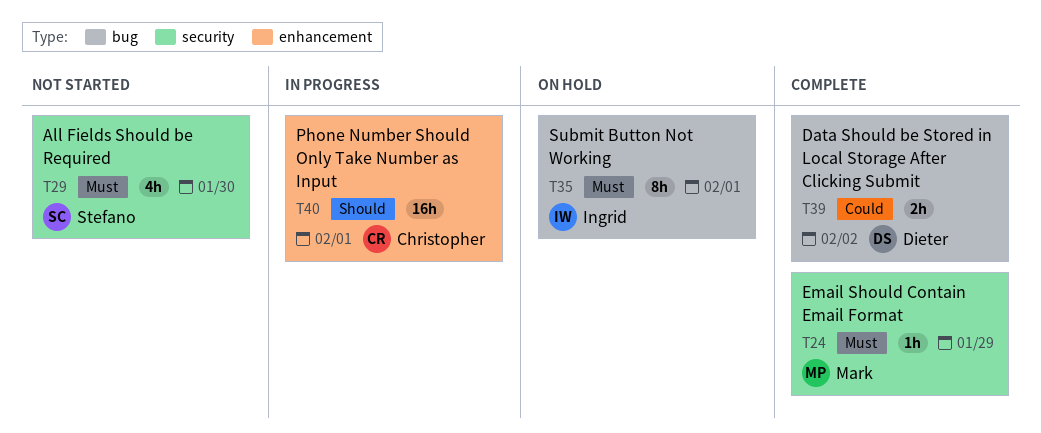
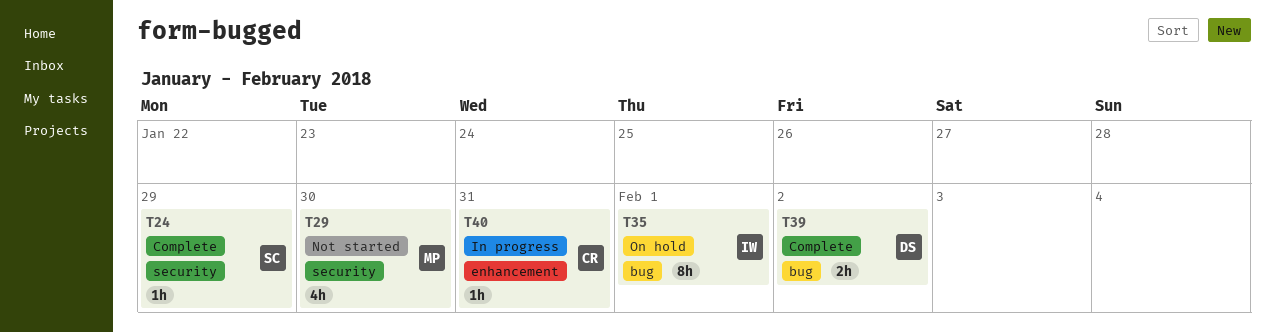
T24, owner: Mark -> Stefano
T29, owner: Stefano -> Mark
T40, estimate: 16h -> 1h
T40, due: Feb 1 -> Jan 31

